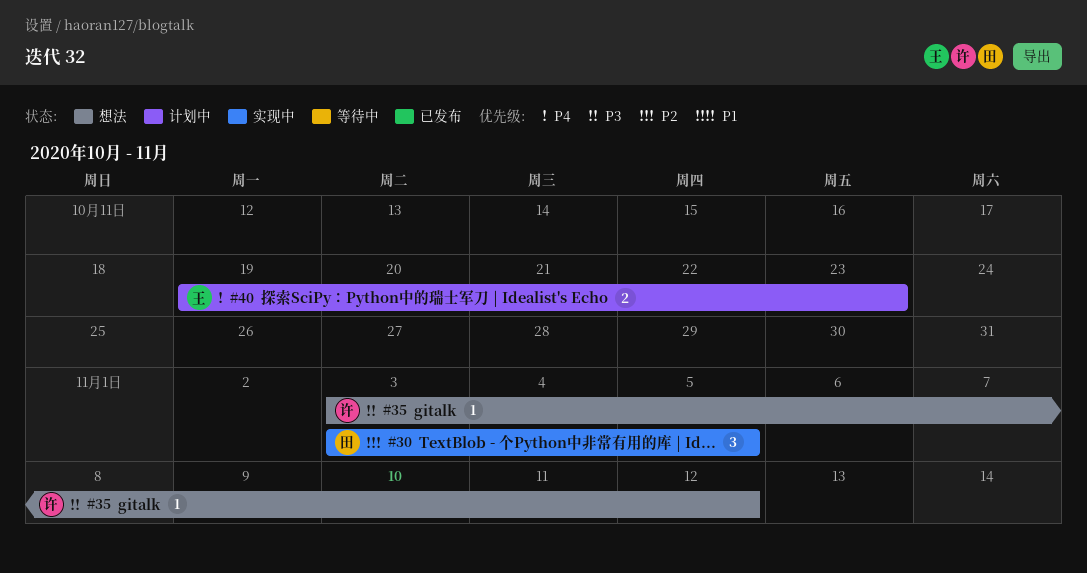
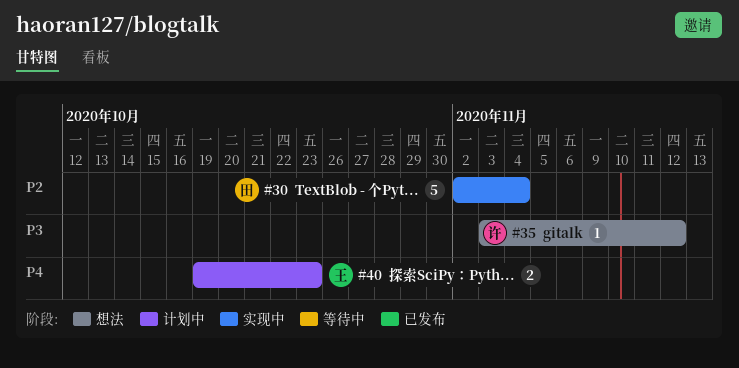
#30, estimate: 3 -> 5
#30, start: Nov 3 -> Nov 2
#30, due: Nov 5 -> Nov 4

